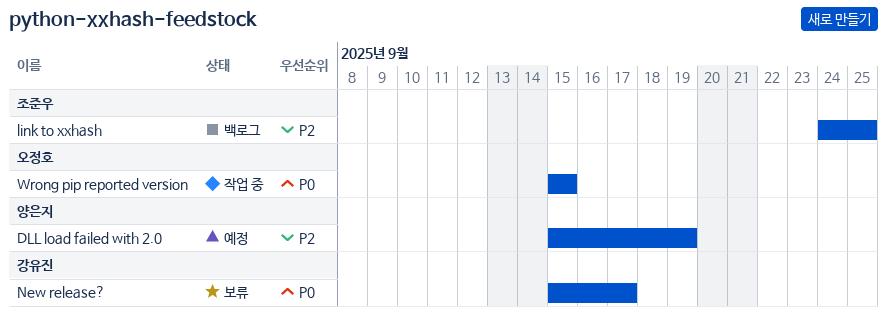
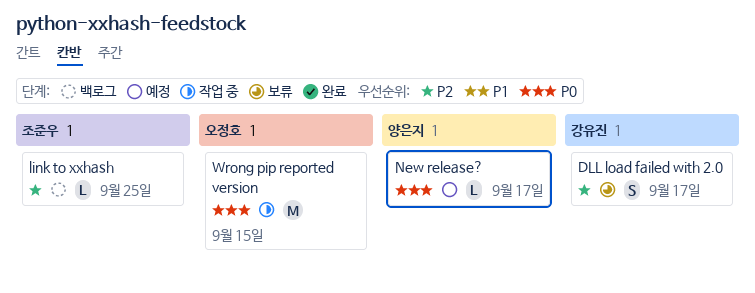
DLL load failed with 2.0, status: 예정 -> 보류
DLL load failed with 2.0, owner: 양은지 -> 강유진
DLL load failed with 2.0, due: Sep 19 -> Sep 17
New release?, status: 보류 -> 예정
New release?, owner: 강유진 -> 양은지

